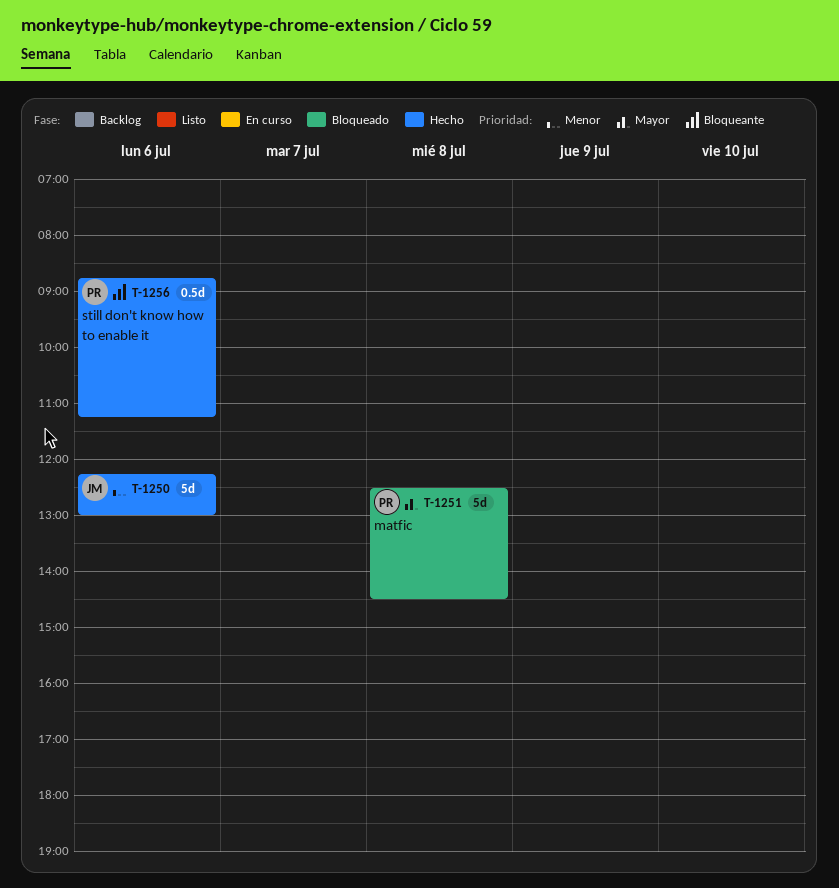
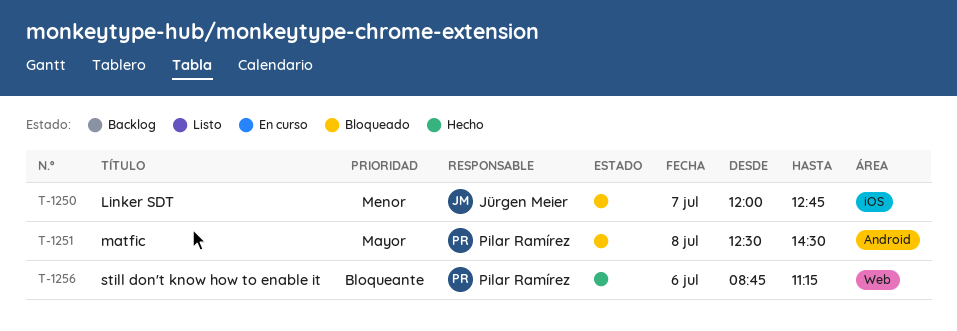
T-1250, status: Hecho -> Bloqueado
T-1250, day: Jul 6 -> Jul 7
T-1250, begins: 12:15 -> 12:00
T-1250, ends: 13:00 -> 12:45

